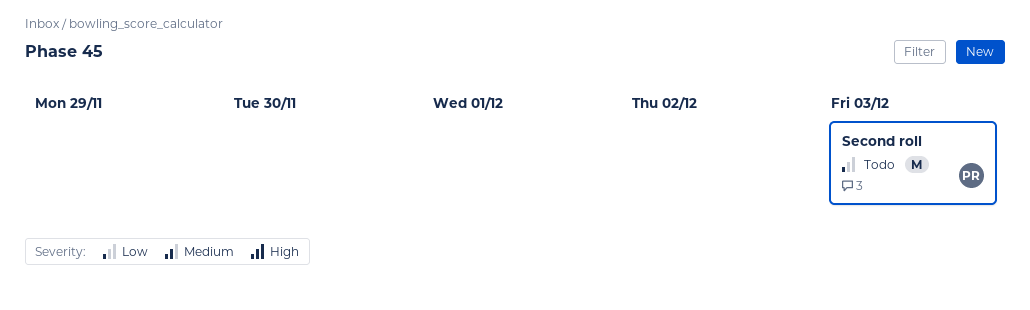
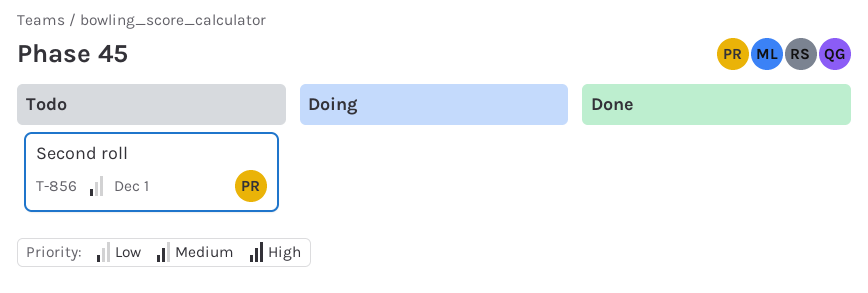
Second roll, due: Dec 3 -> Dec 1

